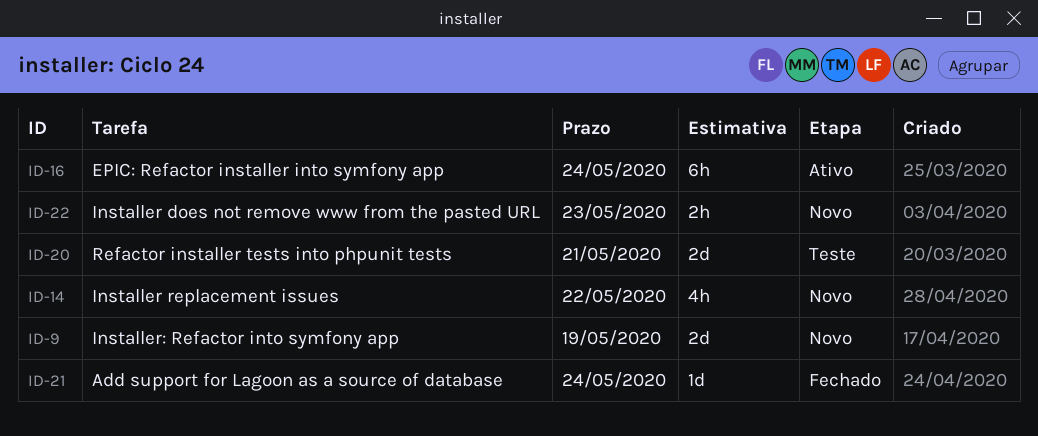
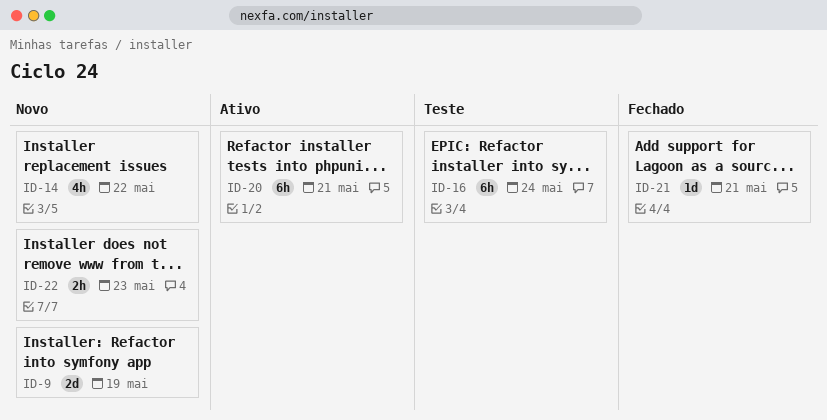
ID-16, status: Ativo -> Teste
ID-20, status: Teste -> Ativo
ID-20, estimate: 2d -> 6h
ID-21, due: May 24 -> May 21

